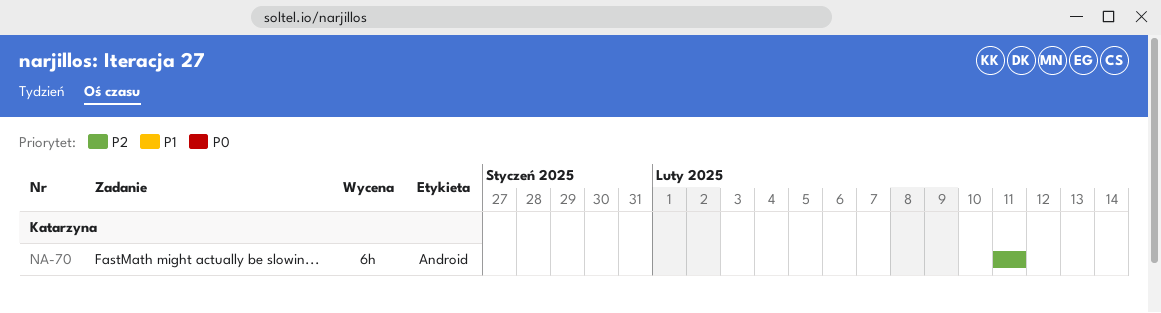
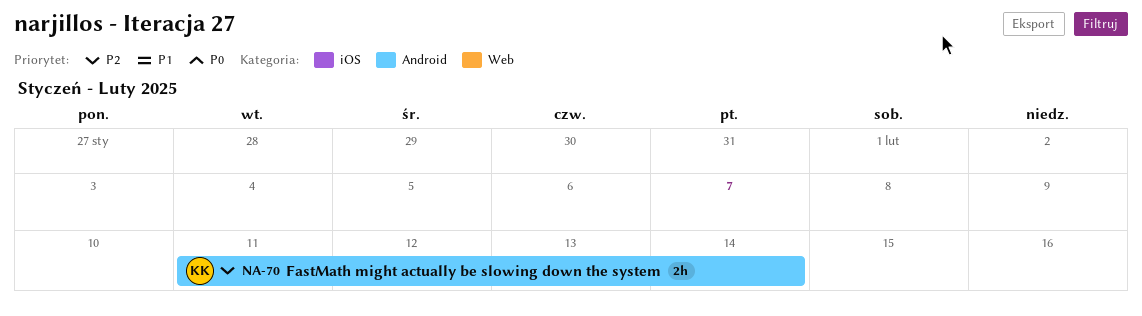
NA-70, estimate: 6h -> 2h
NA-70, due: Feb 11 -> Feb 14

